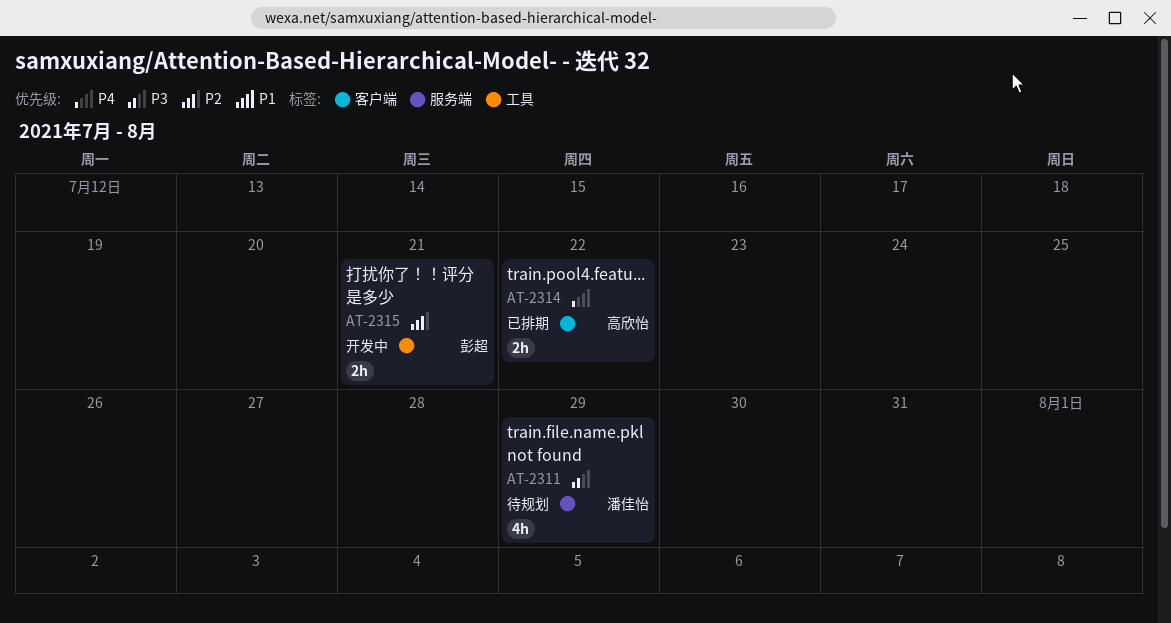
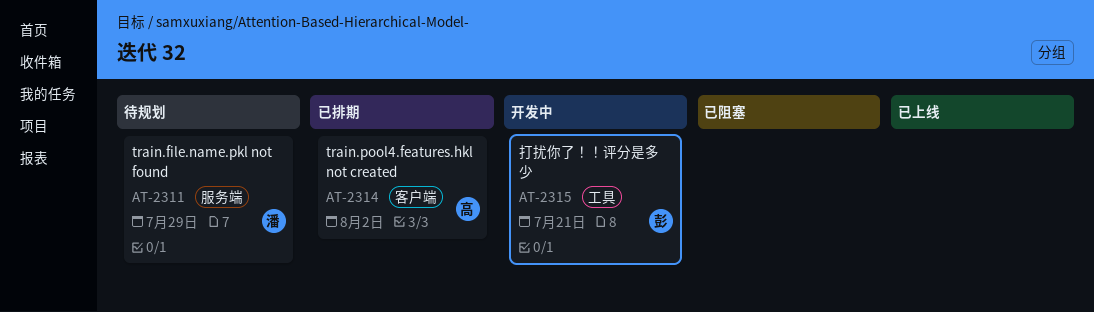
AT-2314, due: Jul 22 -> Aug 2

